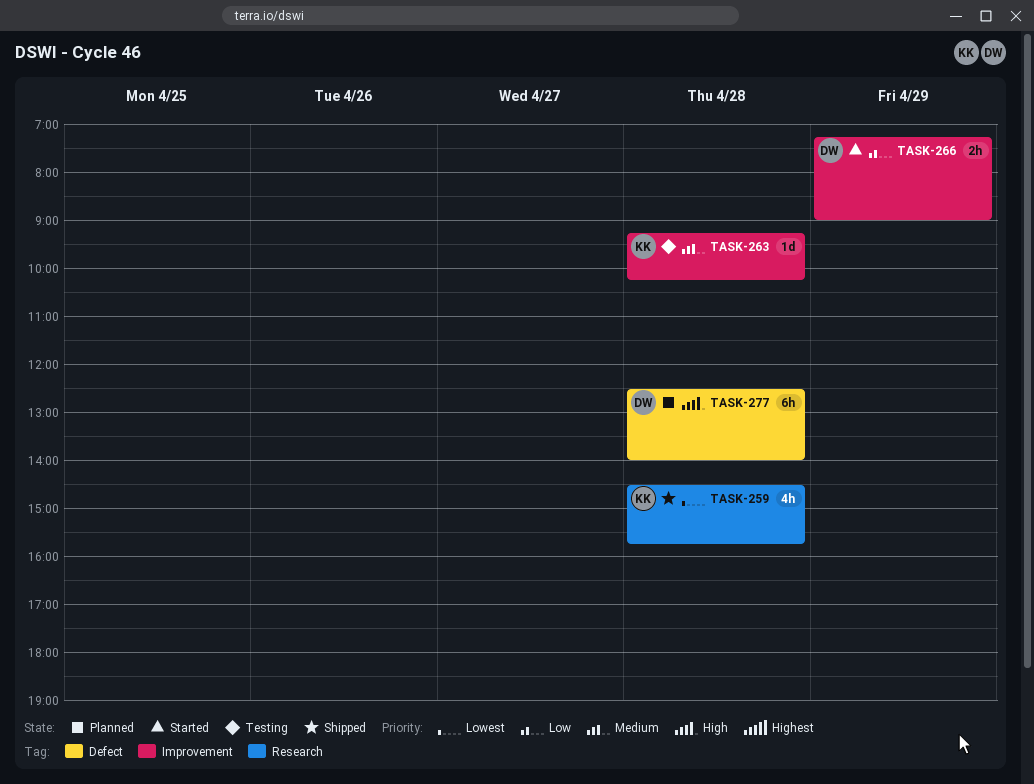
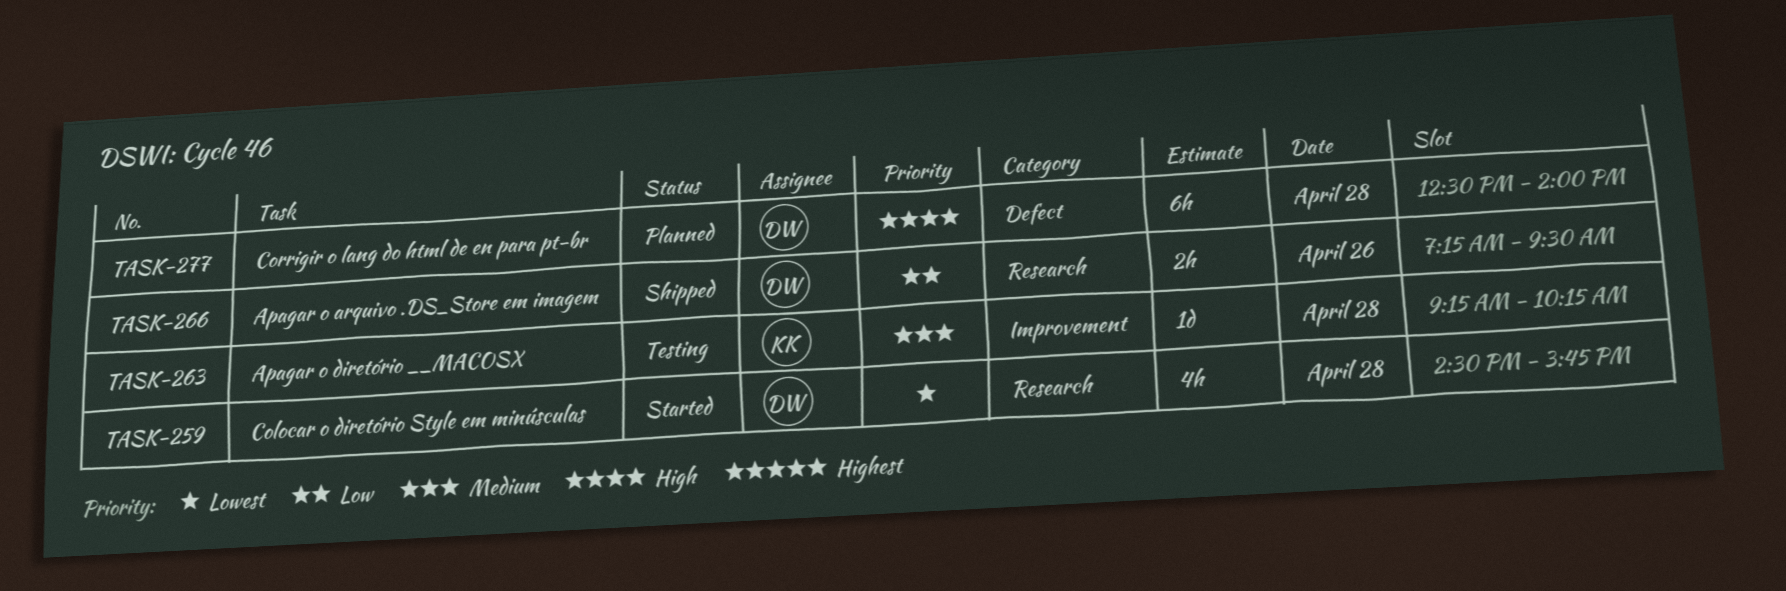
TASK-259, status: Shipped -> Started
TASK-259, owner: KK -> DW
TASK-266, status: Started -> Shipped
TASK-266, label: Improvement -> Research
TASK-266, day: Apr 29 -> Apr 26
TASK-266, ends: 09:00 -> 09:30

